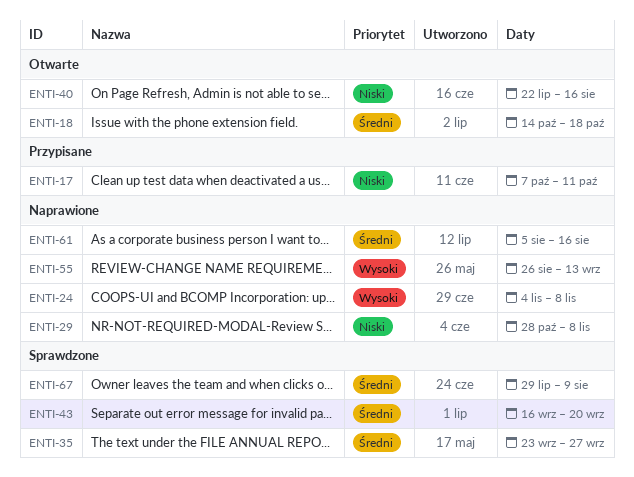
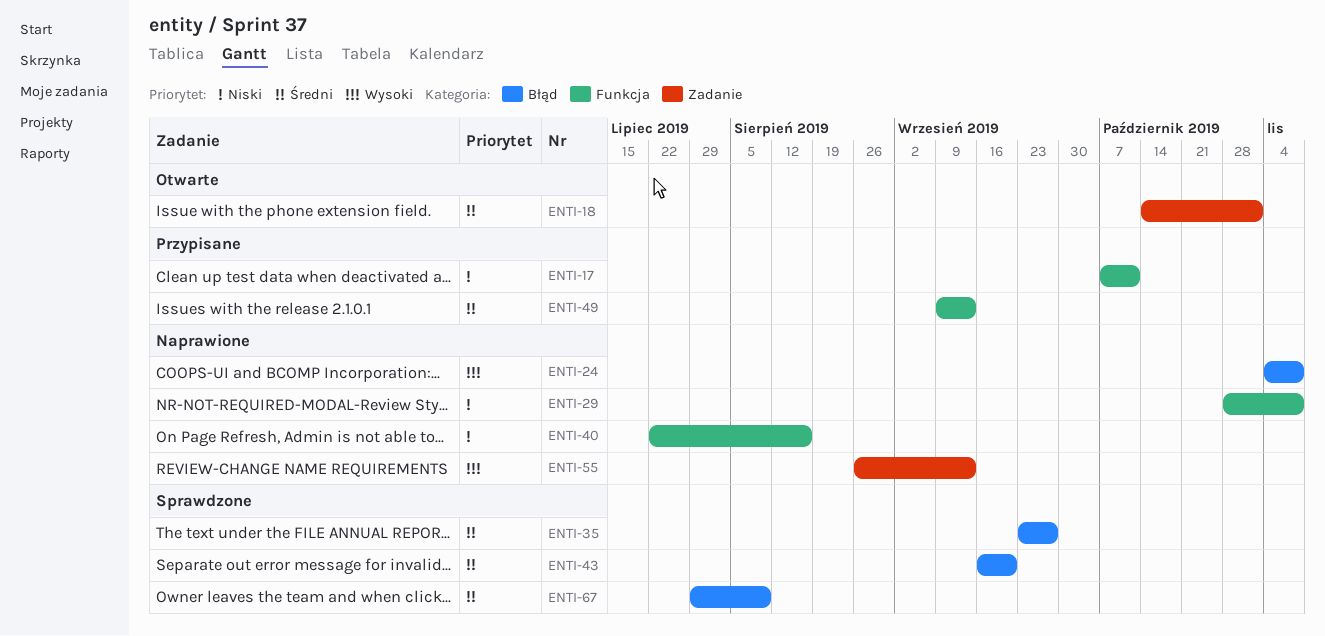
ENTI-18, due: Oct 18 -> Nov 1
ENTI-40, status: Otwarte -> Naprawione
ENTI-49: none -> present
ENTI-61: present -> none

